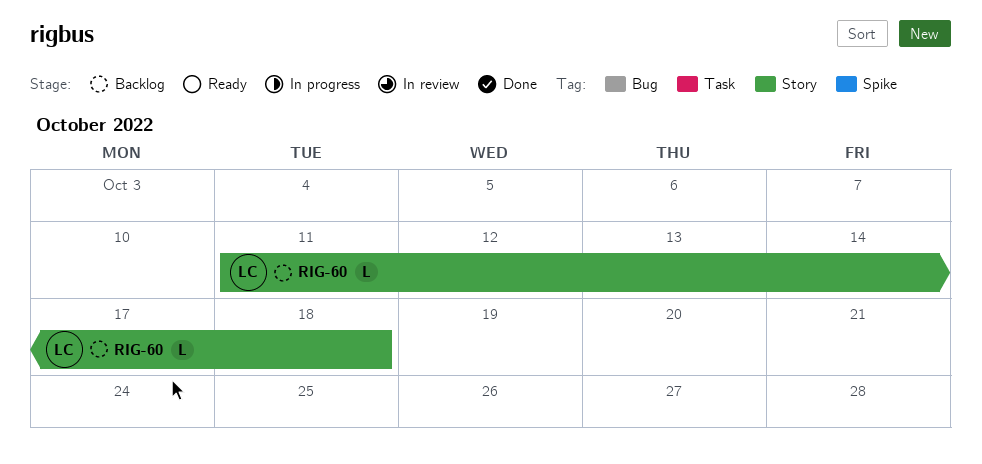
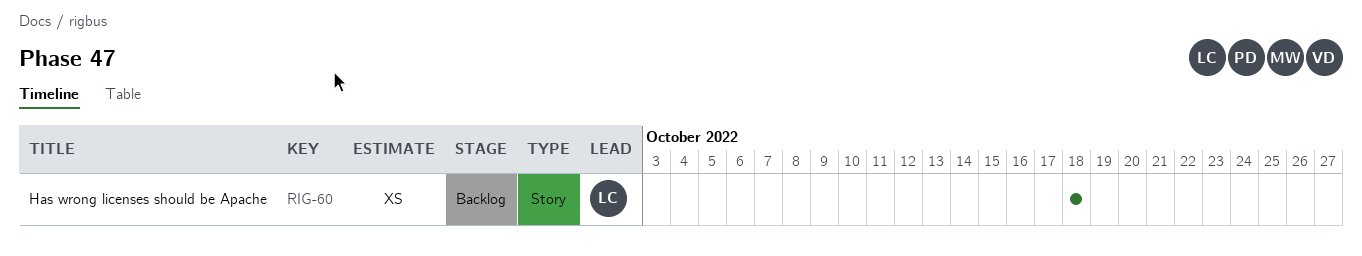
RIG-60, estimate: L -> XS
RIG-60, start: Oct 11 -> Oct 18

